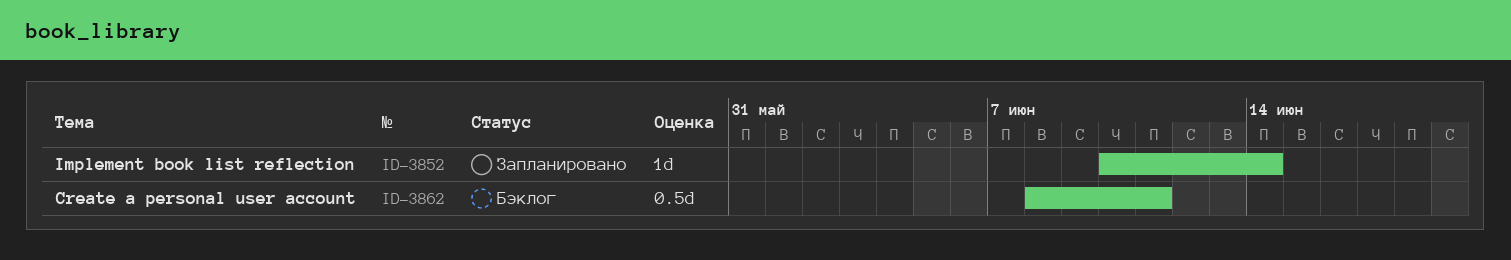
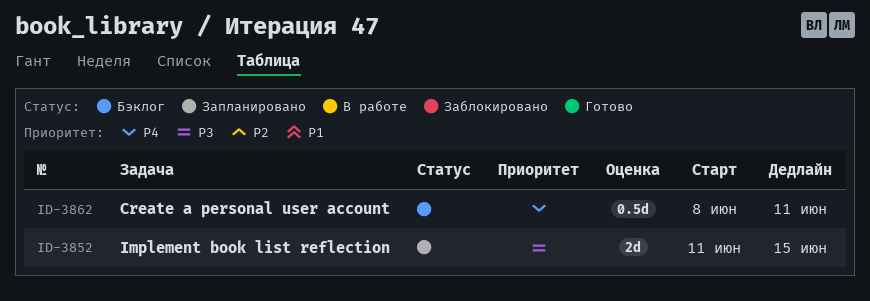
ID-3852, estimate: 1d -> 2d
ID-3852, start: Jun 10 -> Jun 11
ID-3852, due: Jun 14 -> Jun 15

